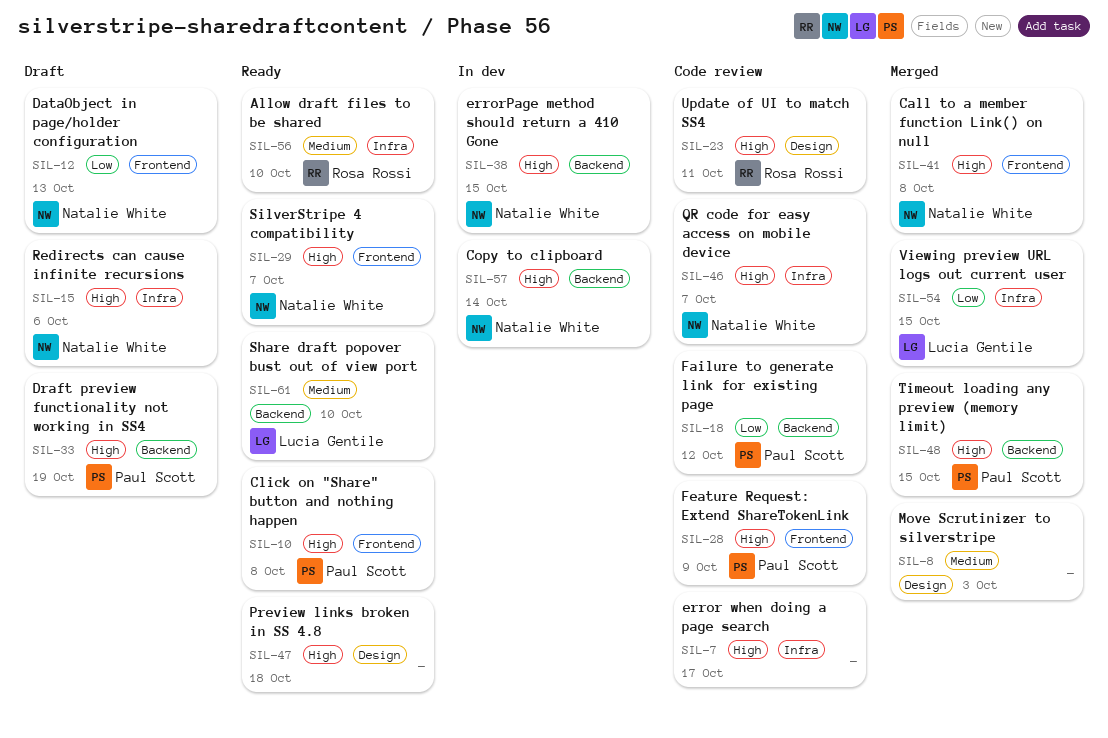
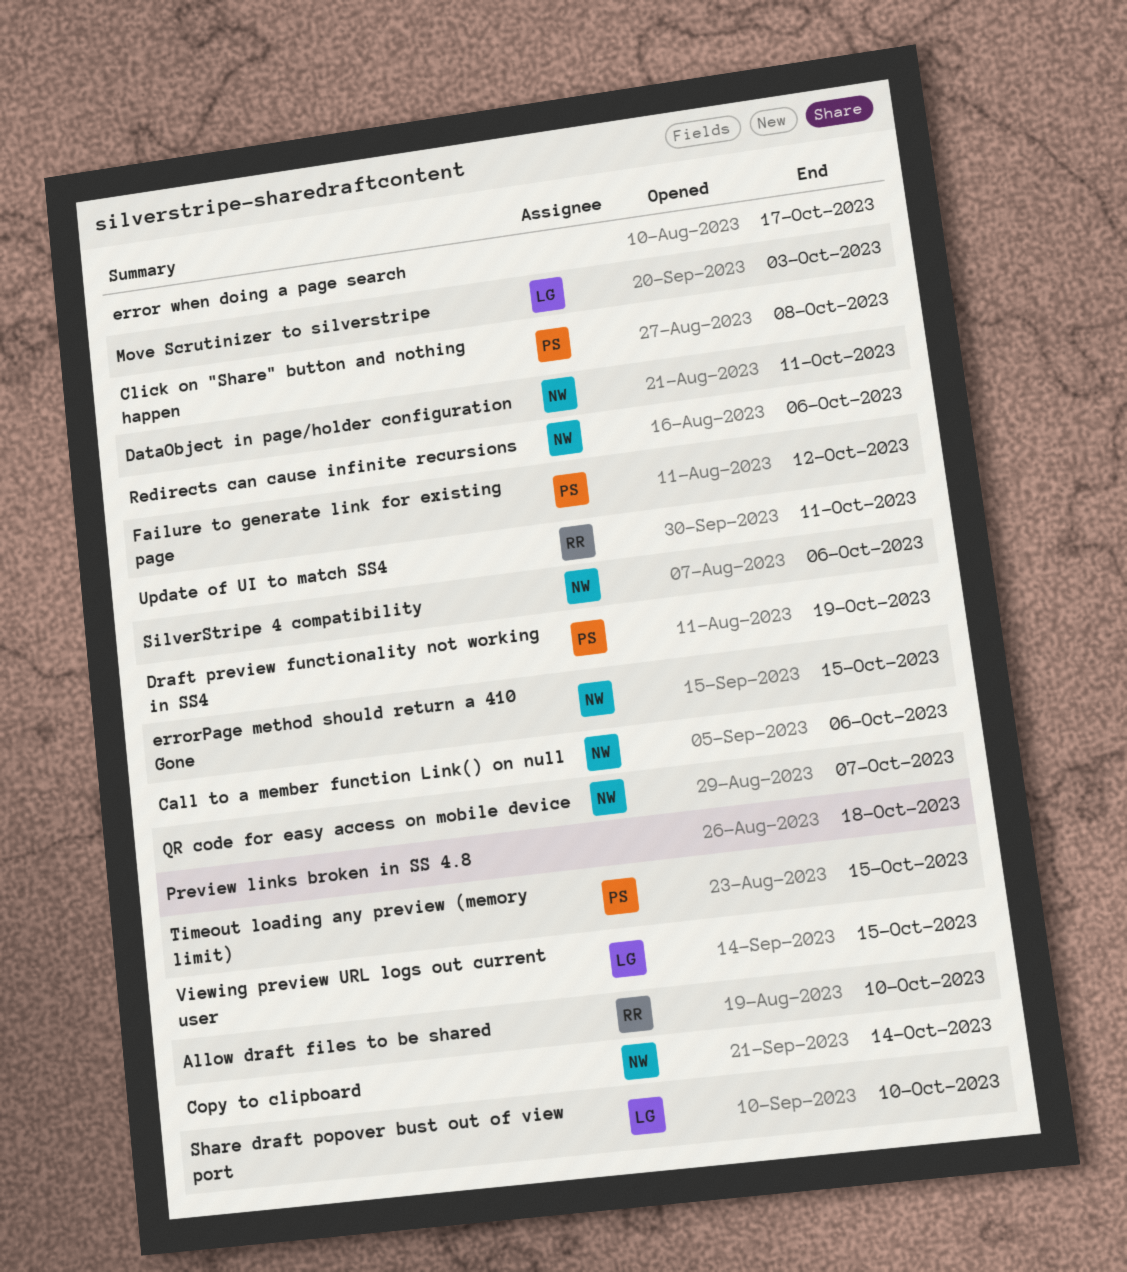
Call to a member function Link() on null, due: Oct 8 -> Oct 6
DataObject in page/holder configuration, due: Oct 13 -> Oct 11
Feature Request: Extend ShareTokenLink: present -> none
Move Scrutinizer to silverstripe, owner: none -> Lucia Gentile
SilverStripe 4 compatibility, due: Oct 7 -> Oct 6

